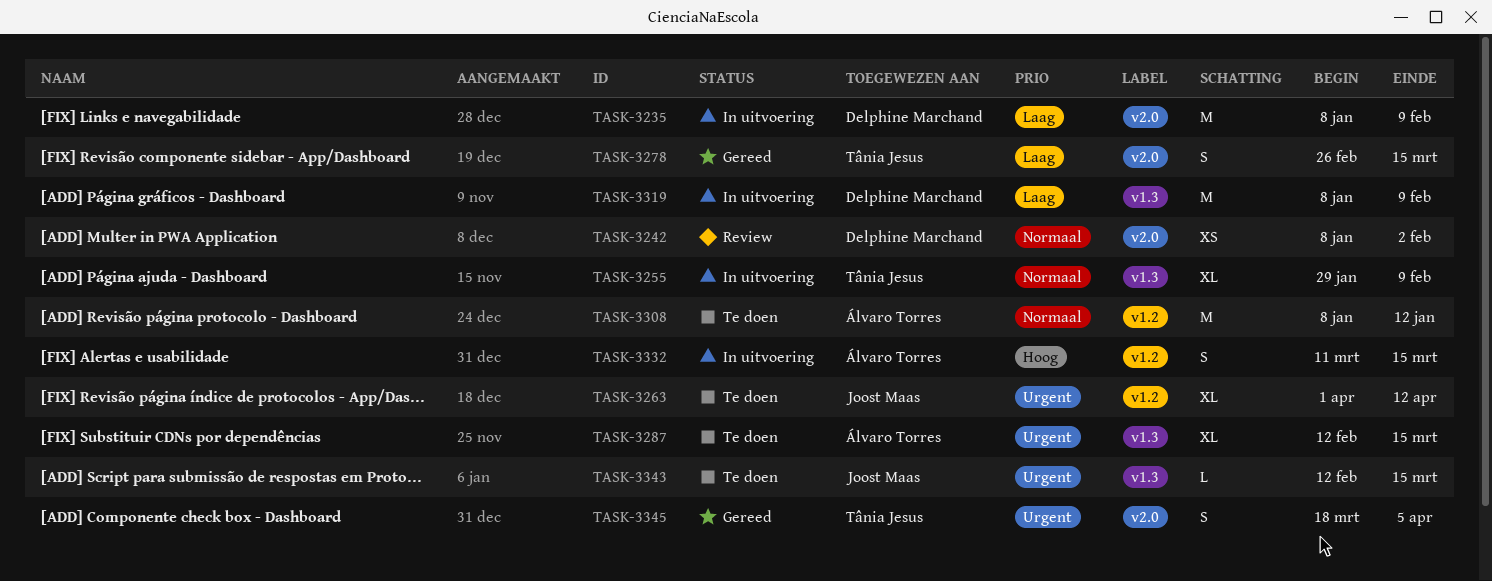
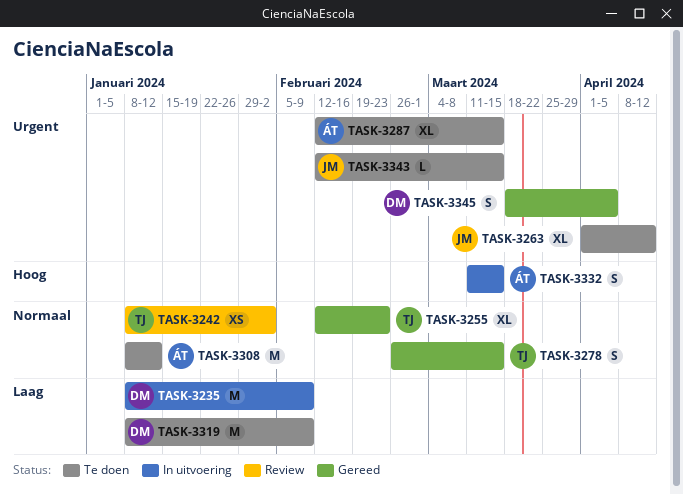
TASK-3242, owner: Delphine Marchand -> Tânia Jesus
TASK-3255, status: In uitvoering -> Gereed
TASK-3255, start: Jan 29 -> Feb 12
TASK-3255, due: Feb 9 -> Feb 23
TASK-3278, priority: Laag -> Normaal
TASK-3319, status: In uitvoering -> Te doen
TASK-3345, owner: Tânia Jesus -> Delphine Marchand

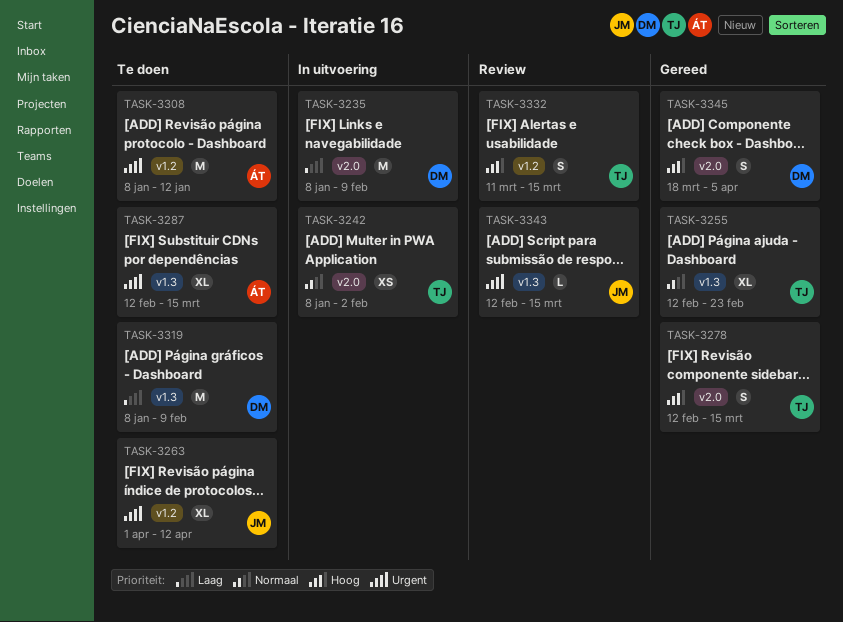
TASK-3242, status: Review -> In uitvoering
TASK-3278, priority: Normaal -> Hoog
TASK-3278, start: Feb 26 -> Feb 12
TASK-3308, priority: Normaal -> Urgent
TASK-3332, status: In uitvoering -> Review
TASK-3332, owner: ÁT -> TJ
TASK-3343, status: Te doen -> Review
TASK-3345, priority: Urgent -> Hoog

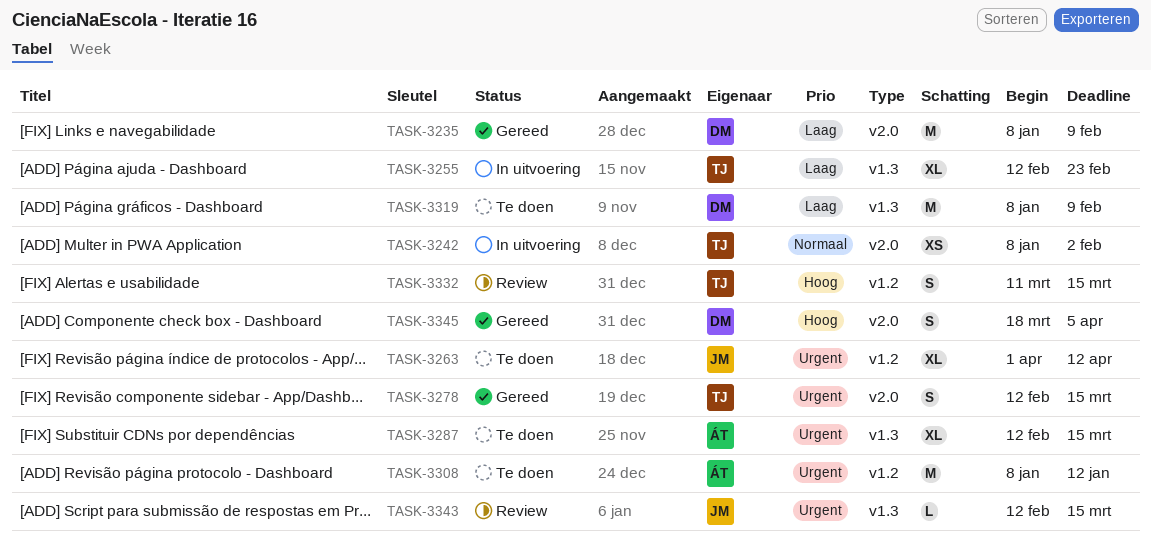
TASK-3235, status: In uitvoering -> Gereed
TASK-3255, status: Gereed -> In uitvoering
TASK-3255, priority: Normaal -> Laag
TASK-3278, priority: Hoog -> Urgent

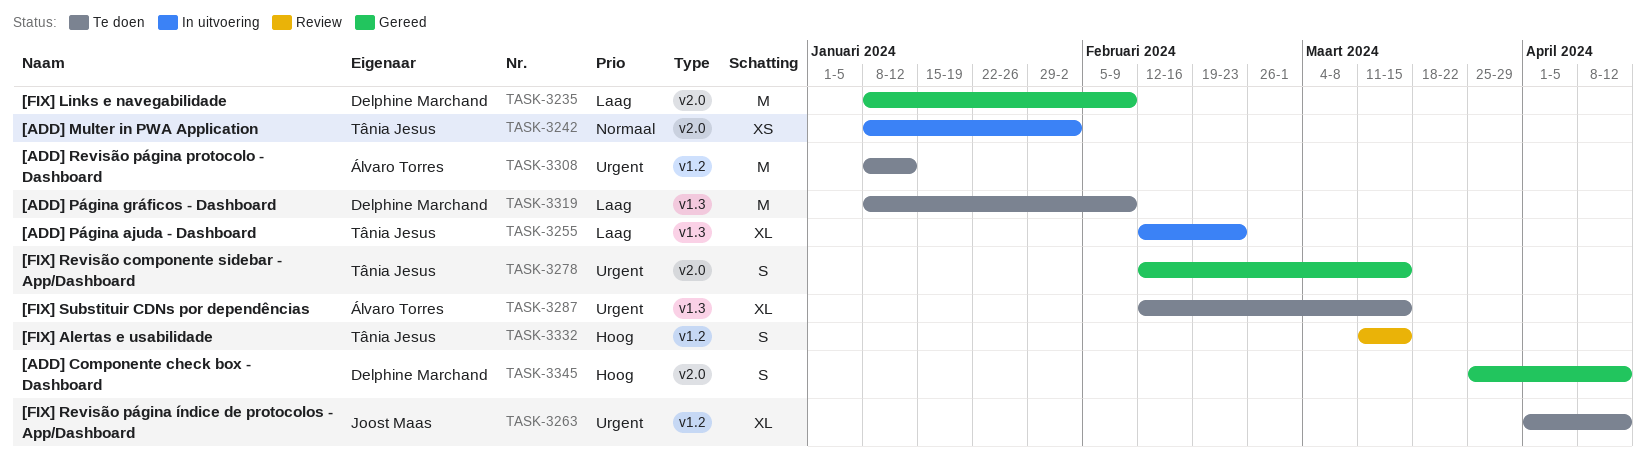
TASK-3343: present -> none
TASK-3345, start: Mar 18 -> Mar 25
TASK-3345, due: Apr 5 -> Apr 12

